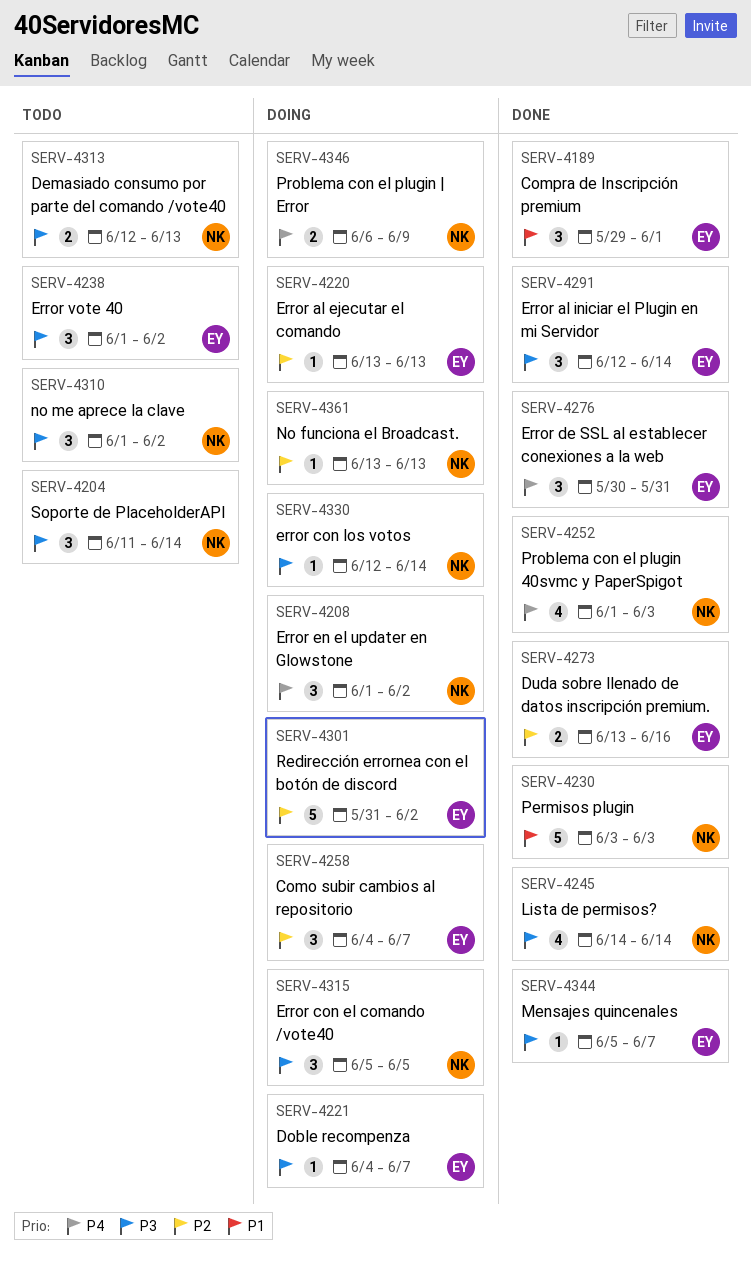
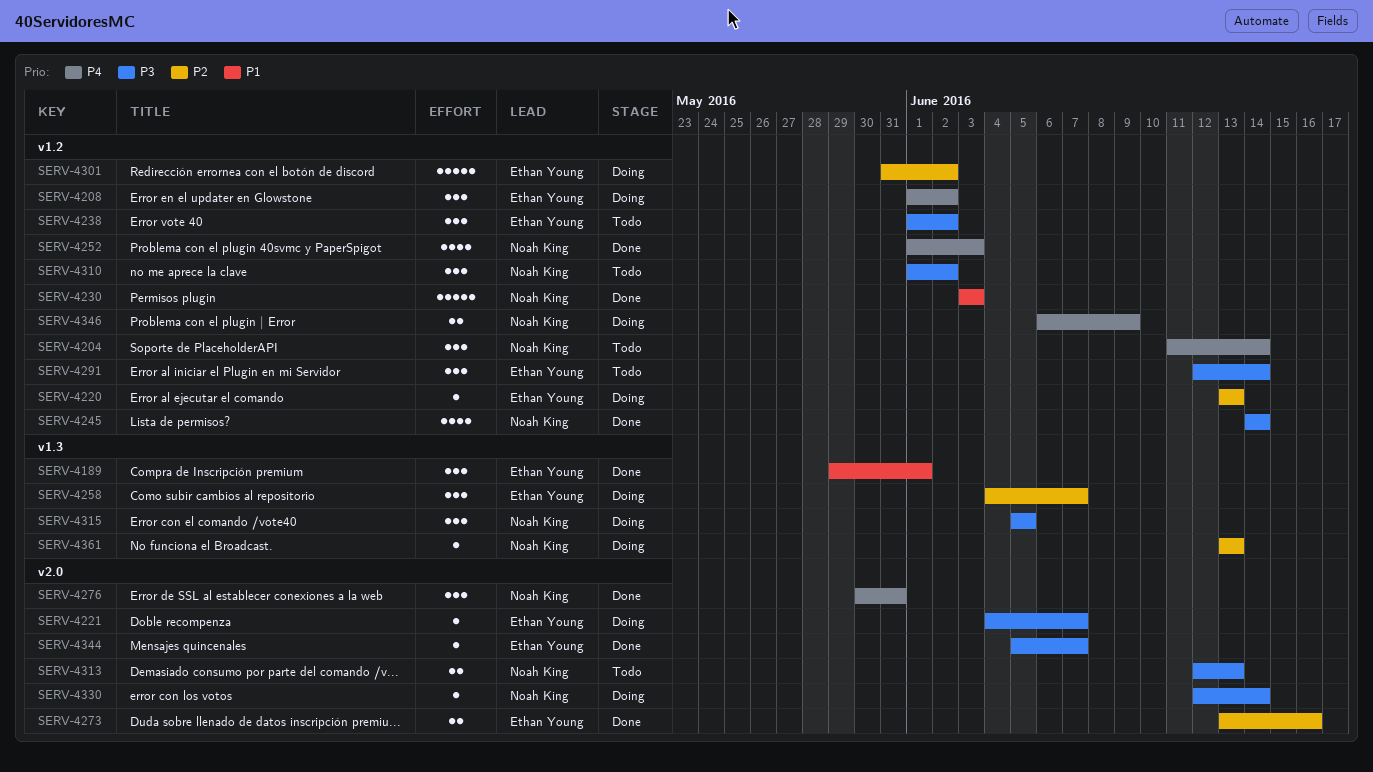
SERV-4204, priority: P3 -> P4
SERV-4208, owner: Noah King -> Ethan Young
SERV-4276, owner: Ethan Young -> Noah King
SERV-4291, status: Done -> Todo

